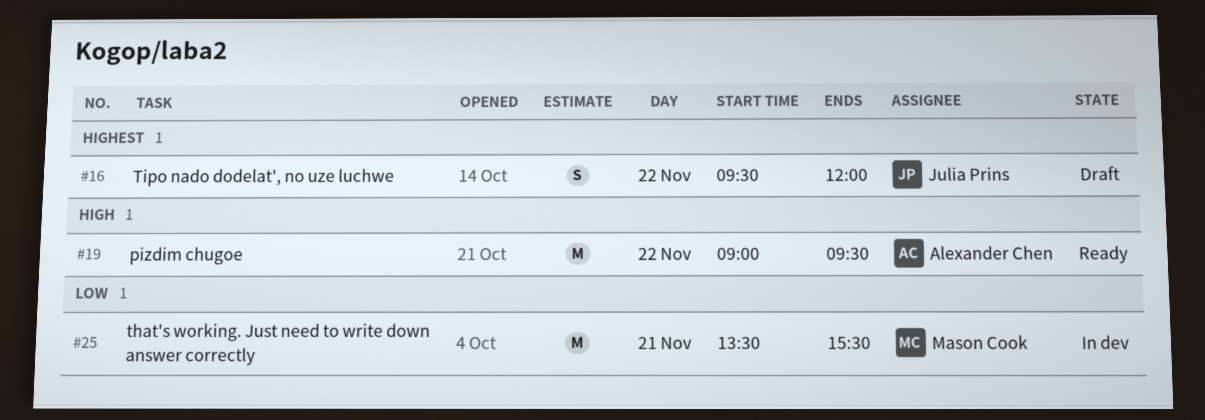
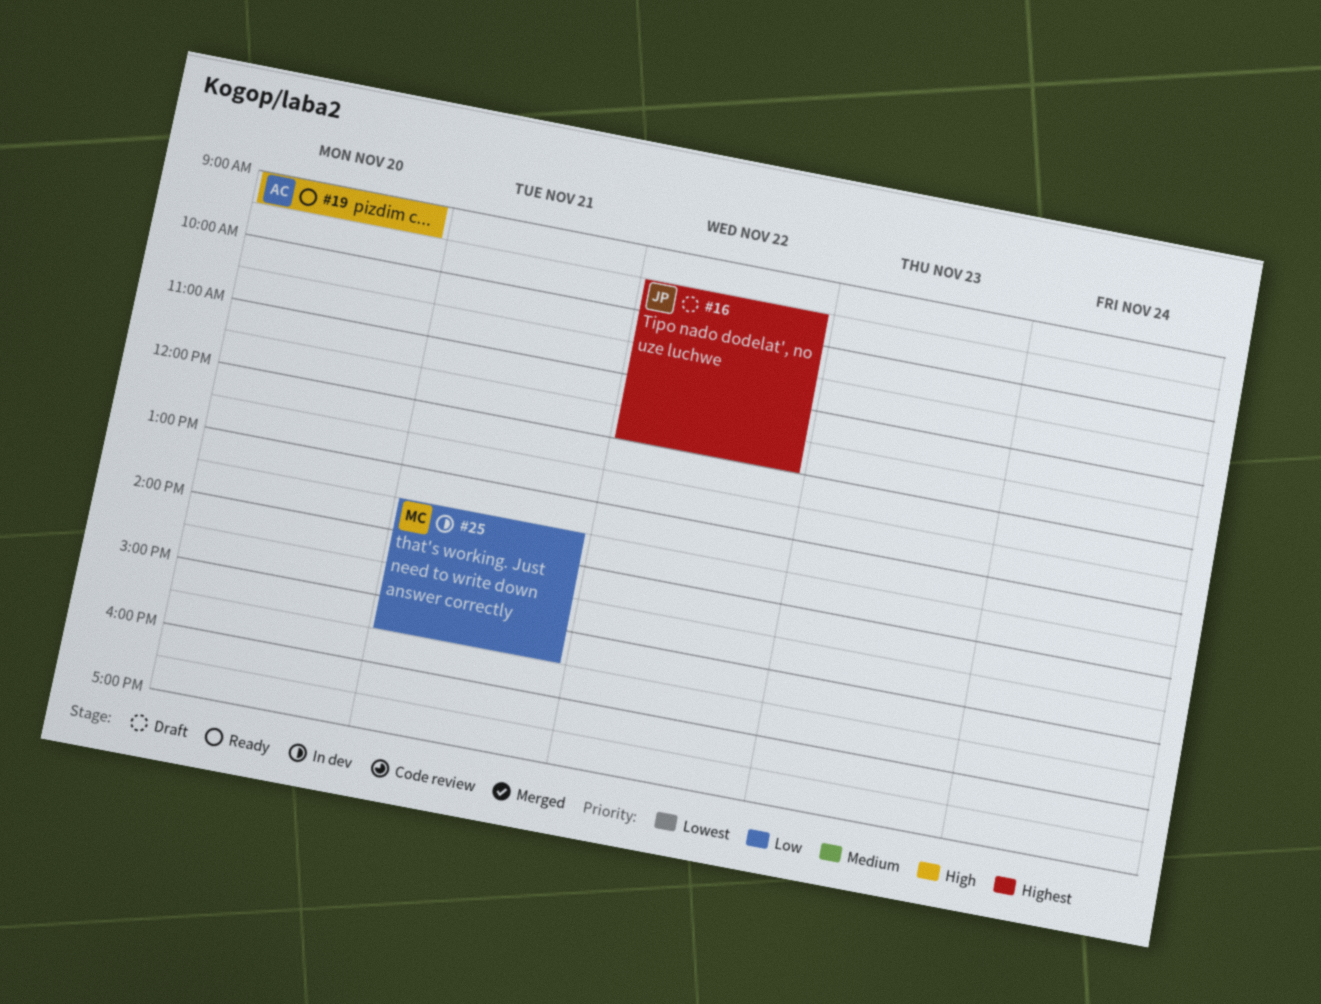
#19, day: Nov 22 -> Nov 20

